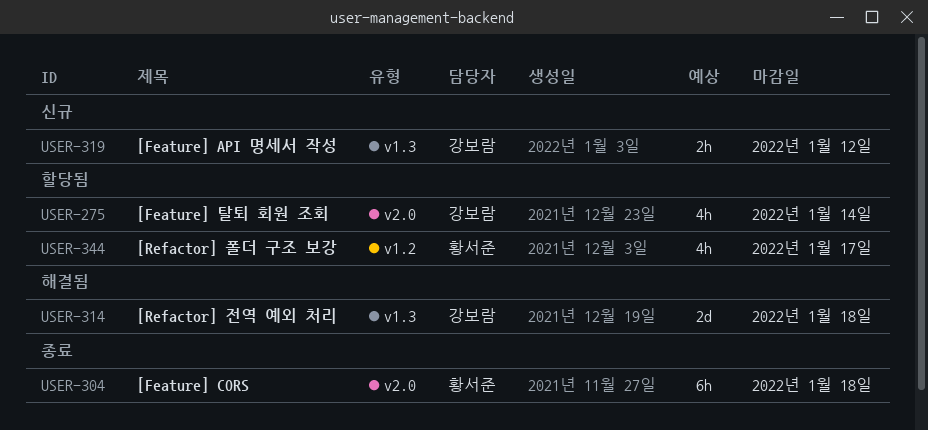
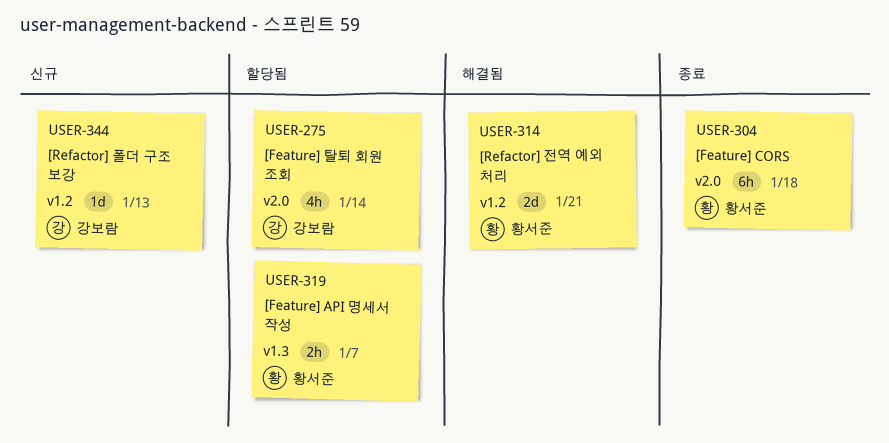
USER-314, owner: 강보람 -> 황서준
USER-314, label: v1.3 -> v1.2
USER-314, due: Jan 18 -> Jan 21
USER-319, status: 신규 -> 할당됨
USER-319, owner: 강보람 -> 황서준
USER-319, due: Jan 12 -> Jan 7
USER-344, status: 할당됨 -> 신규
USER-344, owner: 황서준 -> 강보람
USER-344, estimate: 4h -> 1d
USER-344, due: Jan 17 -> Jan 13

